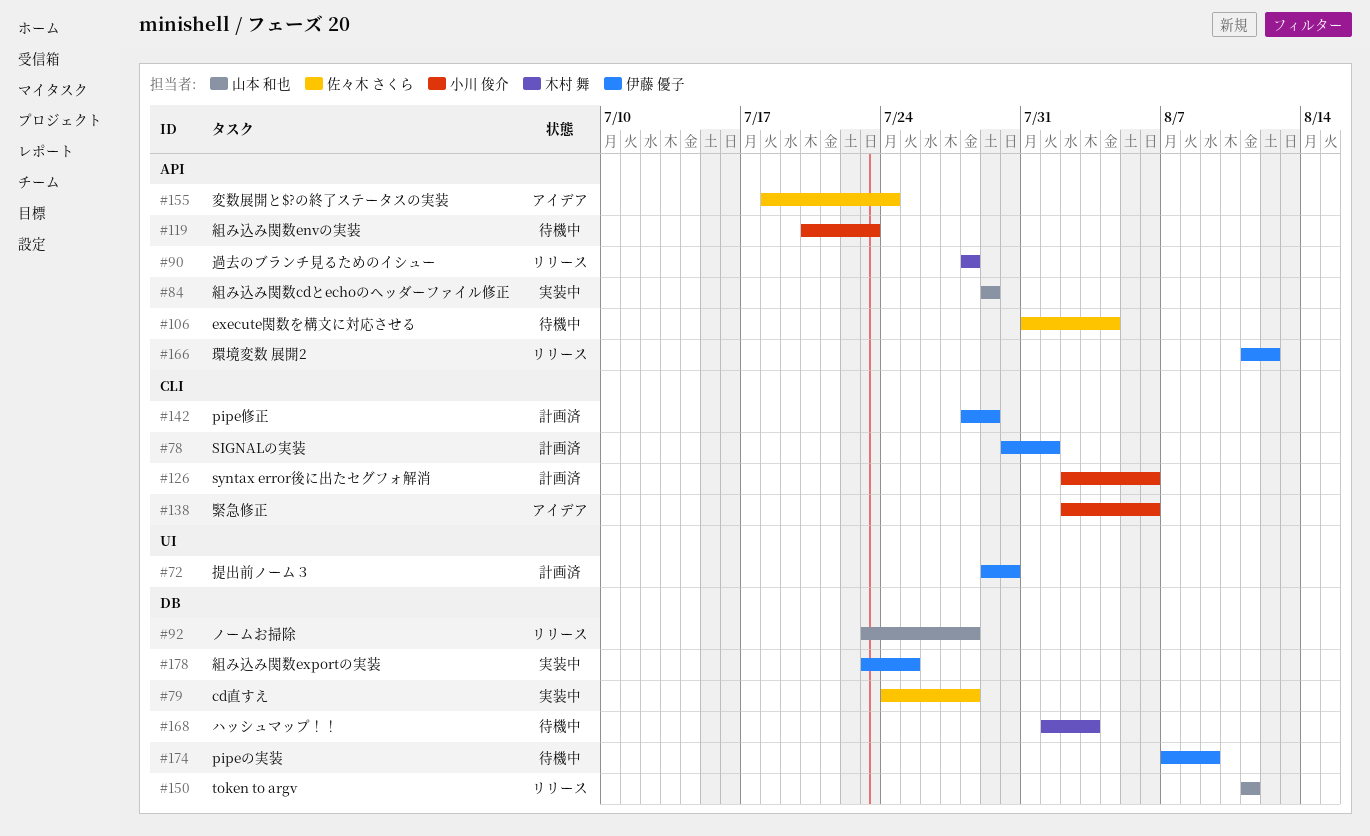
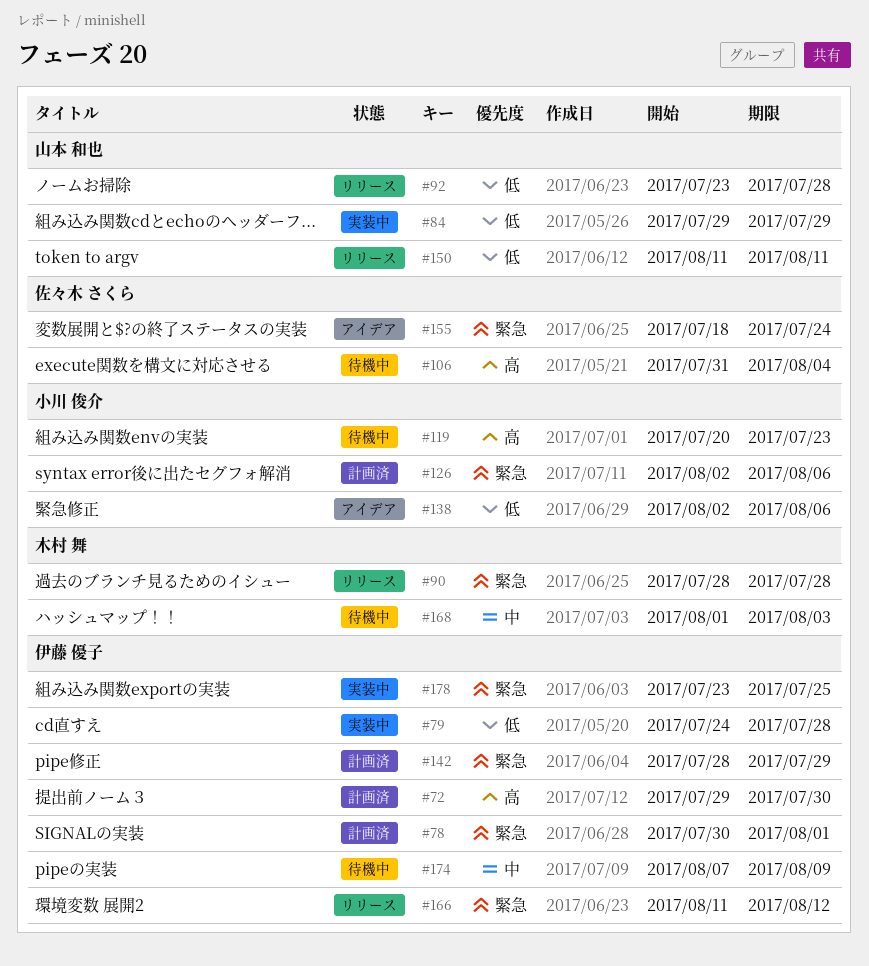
#79, owner: 佐々木 さくら -> 伊藤 優子

